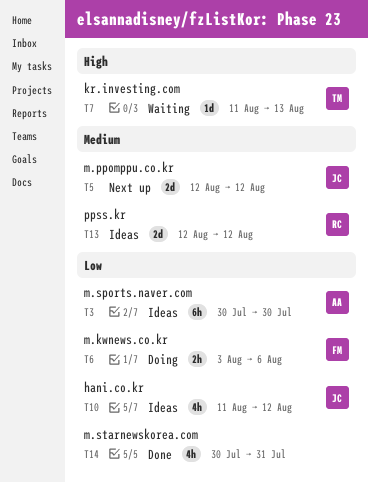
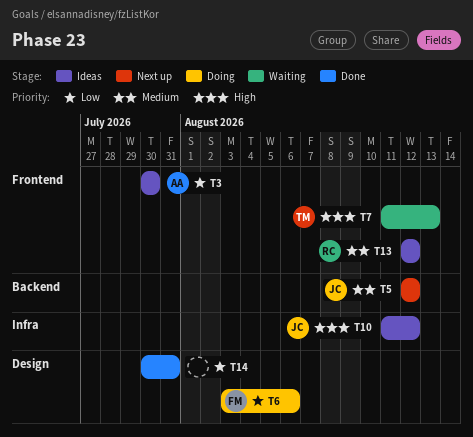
T10, priority: Low -> High

